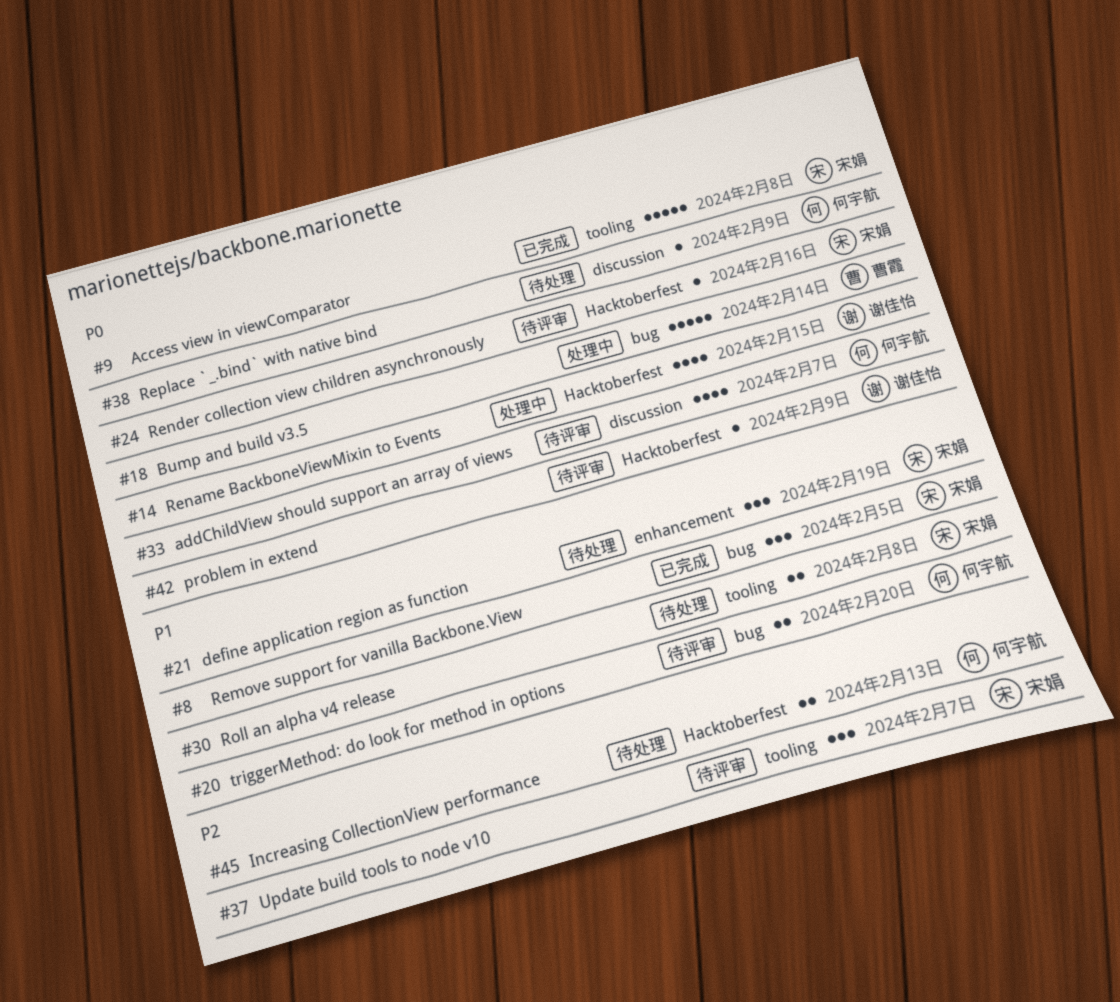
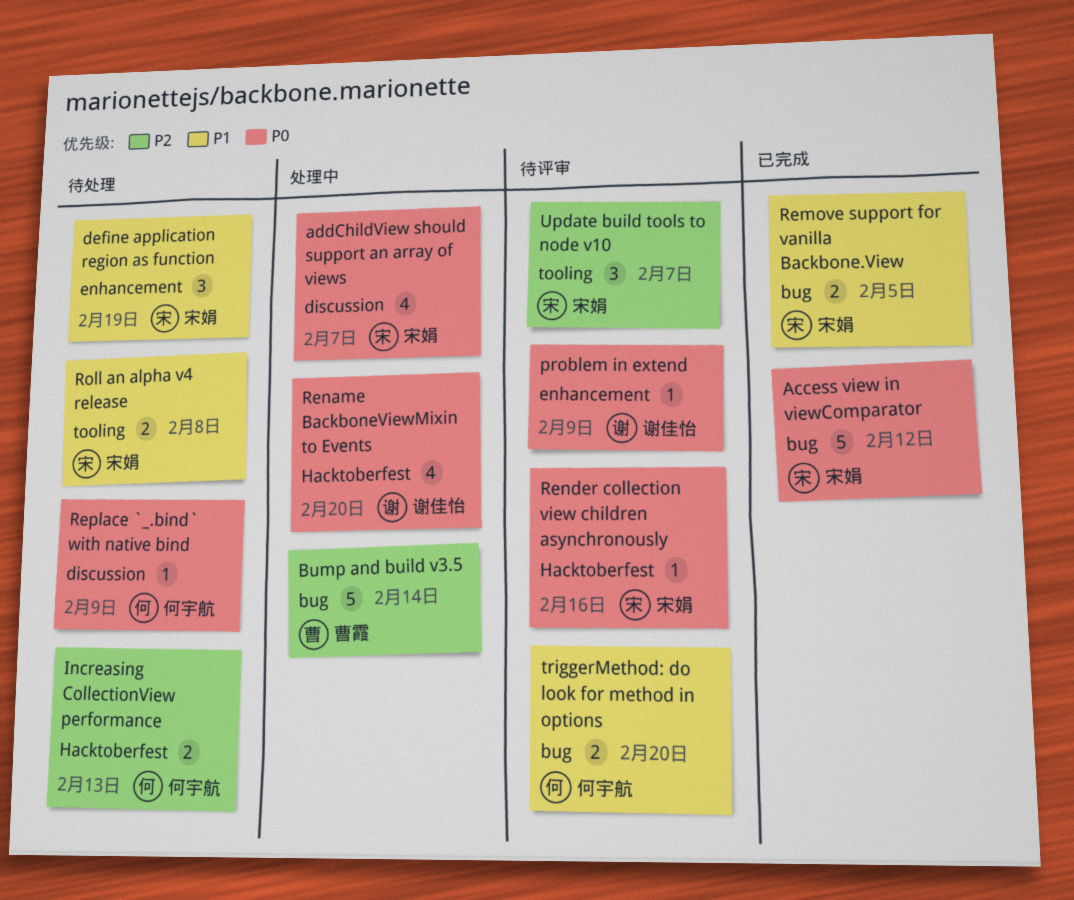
Access view in viewComparator, label: tooling -> bug
Access view in viewComparator, due: Feb 8 -> Feb 12
addChildView should support an array of views, status: 待评审 -> 处理中
addChildView should support an array of views, owner: 何宇航 -> 宋娟
Bump and build v3.5, priority: P0 -> P2
problem in extend, label: Hacktoberfest -> enhancement
Remove support for vanilla Backbone.View, estimate: 3 -> 2
Rename BackboneViewMixin to Events, due: Feb 15 -> Feb 20

